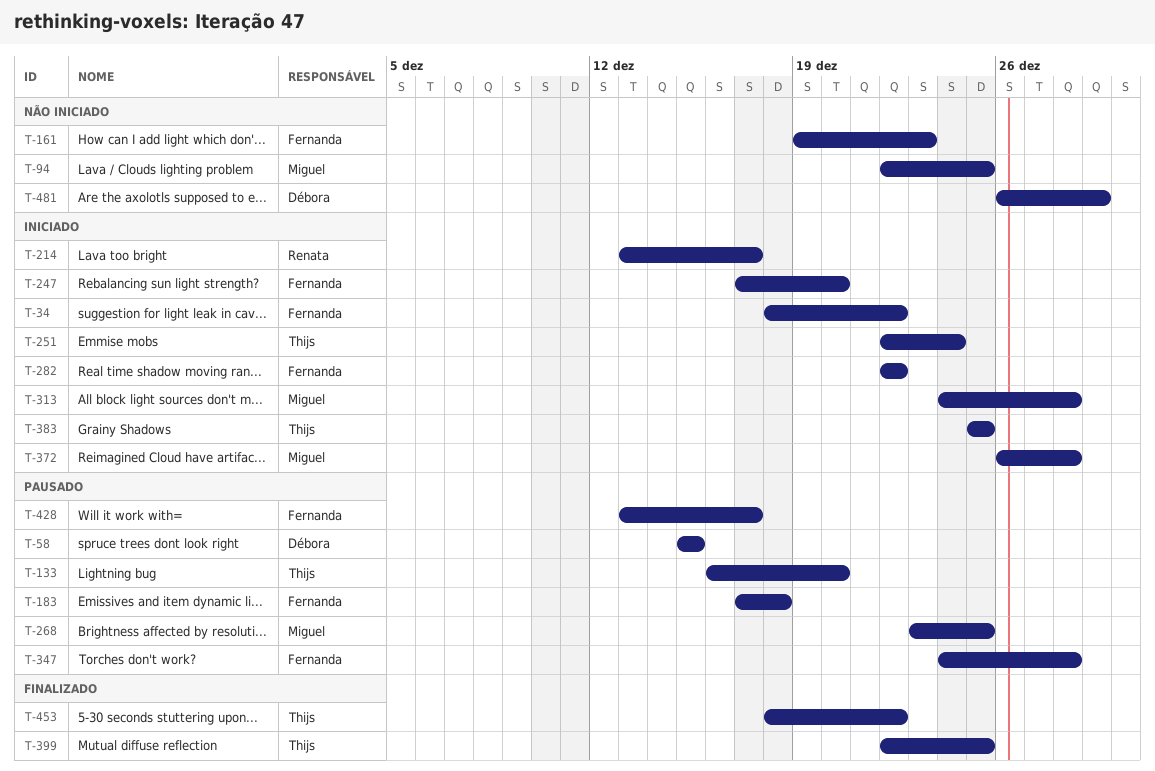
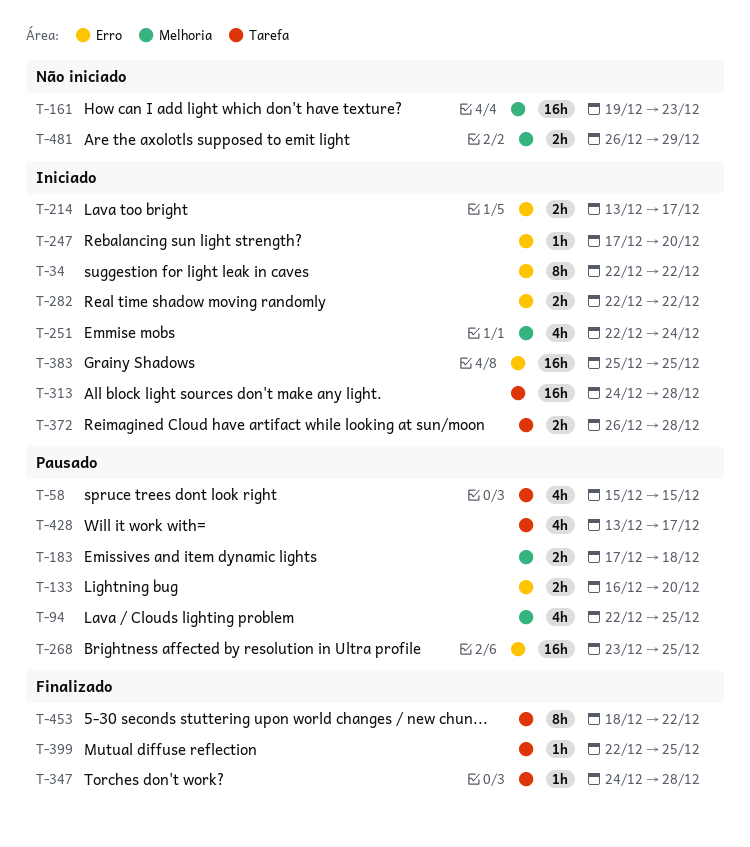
T-34, start: Dec 18 -> Dec 22
T-94, status: Não iniciado -> Pausado
T-347, status: Pausado -> Finalizado

